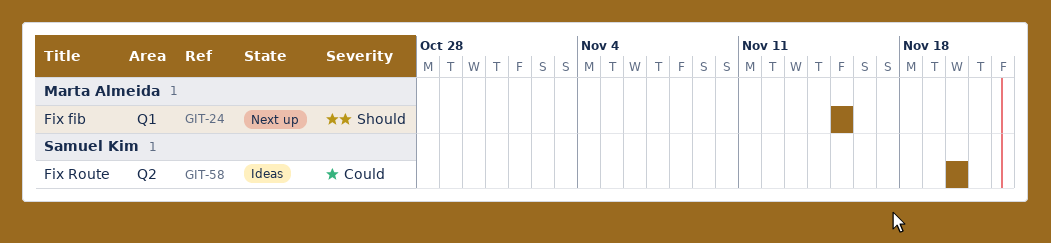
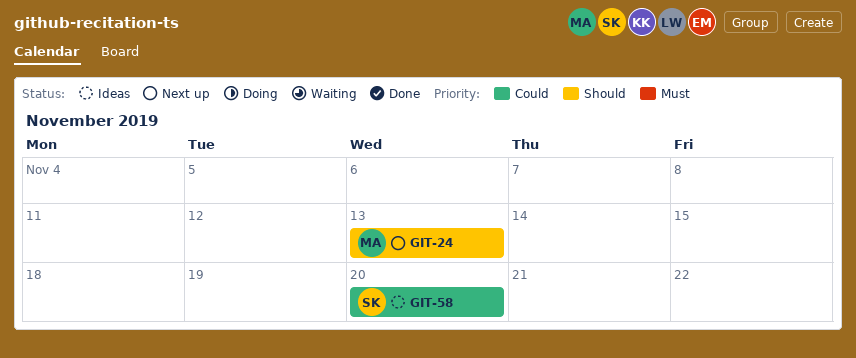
GIT-24, start: Nov 15 -> Nov 13
GIT-24, due: Nov 15 -> Nov 13

